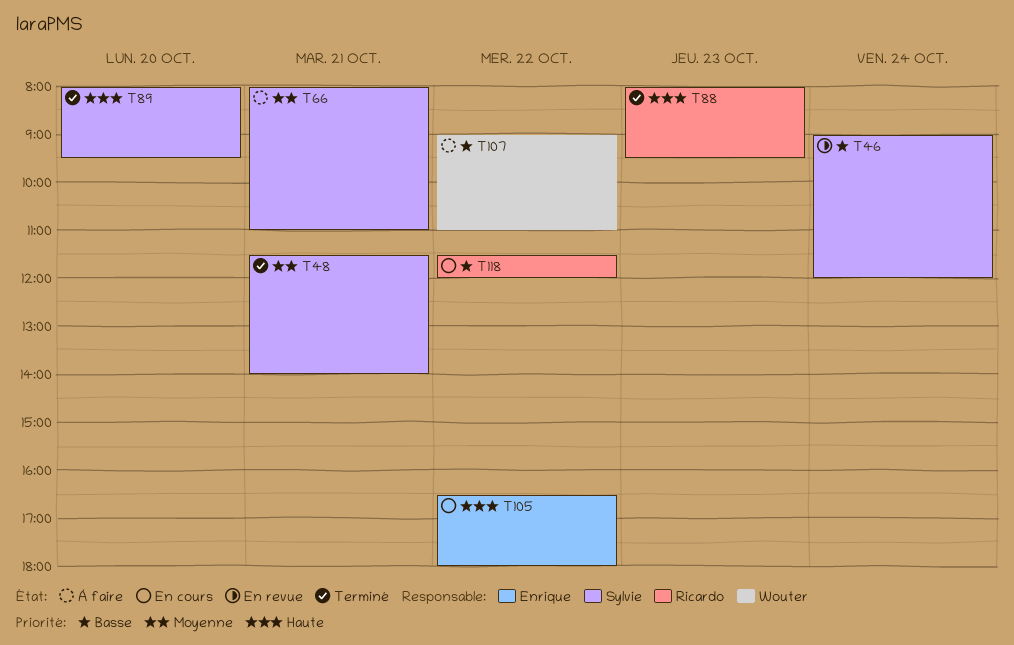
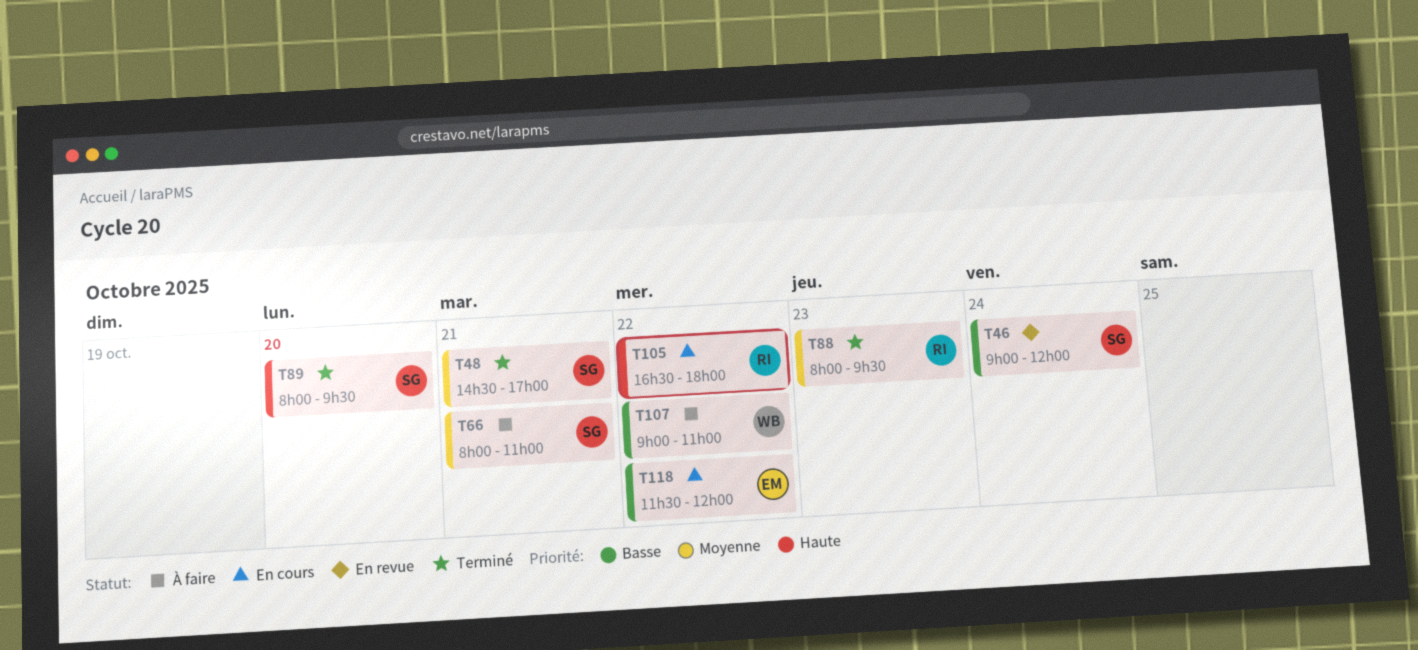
T48, begins: 11:30 -> 14:30
T48, ends: 14:00 -> 17:00
T88, priority: Haute -> Moyenne
T105, owner: Enrique -> Ricardo
T118, owner: Ricardo -> Enrique

